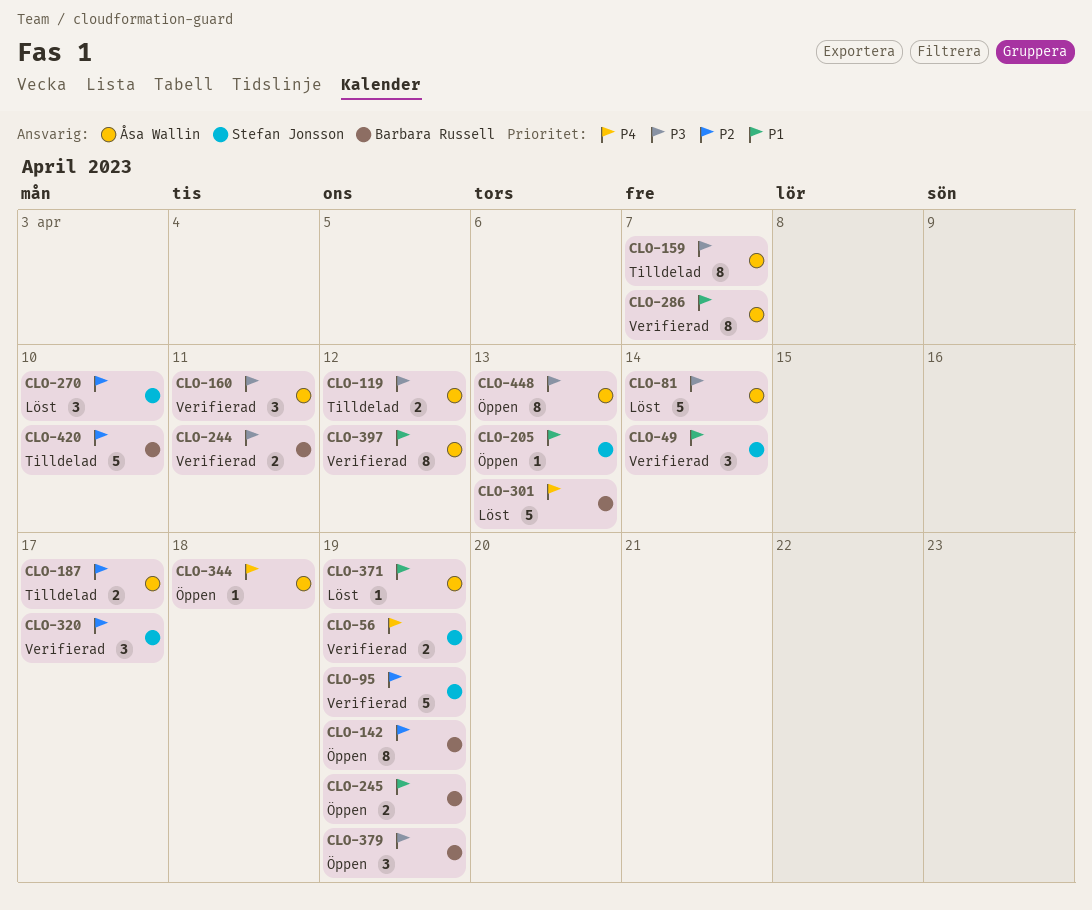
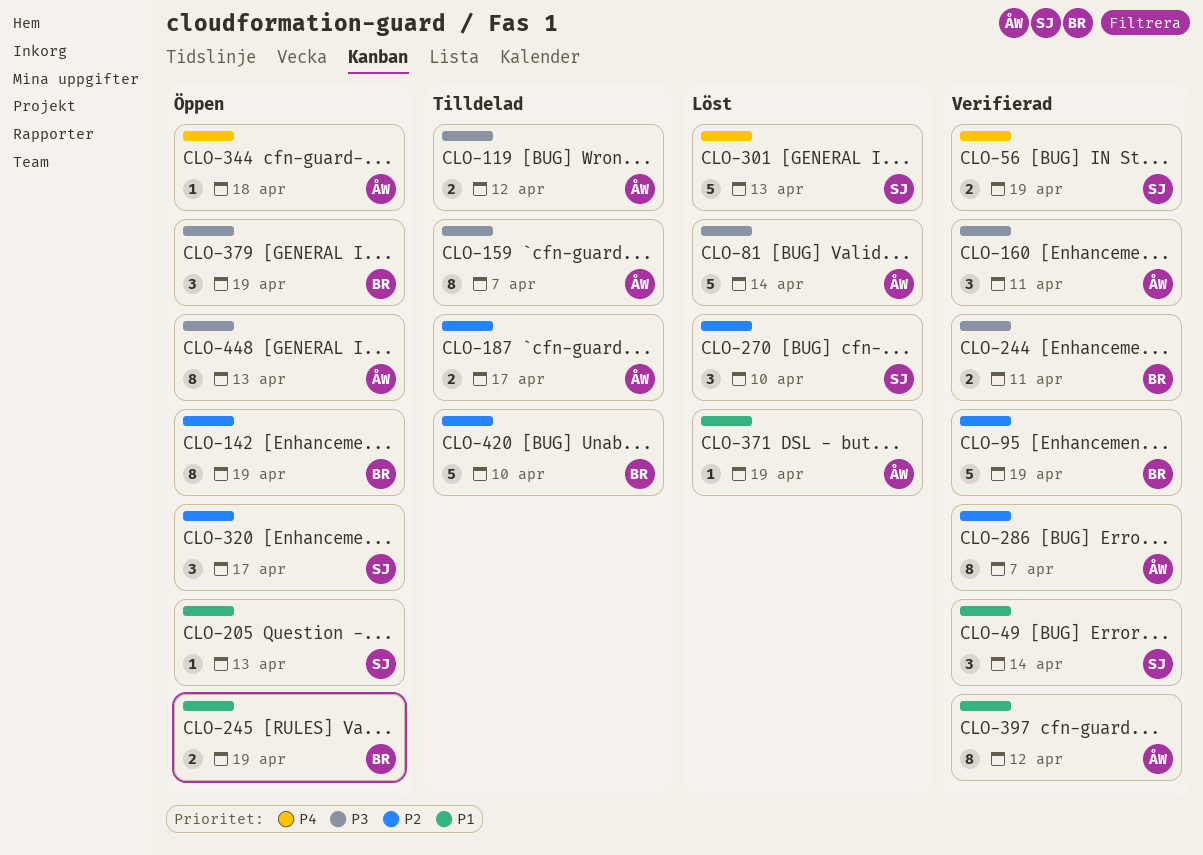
CLO-95, owner: Stefan Jonsson -> Barbara Russell
CLO-286, priority: P1 -> P2
CLO-301, owner: Barbara Russell -> Stefan Jonsson
CLO-320, status: Verifierad -> Öppen

